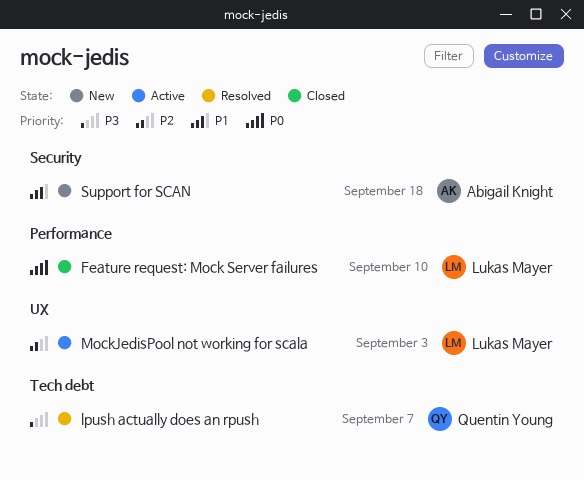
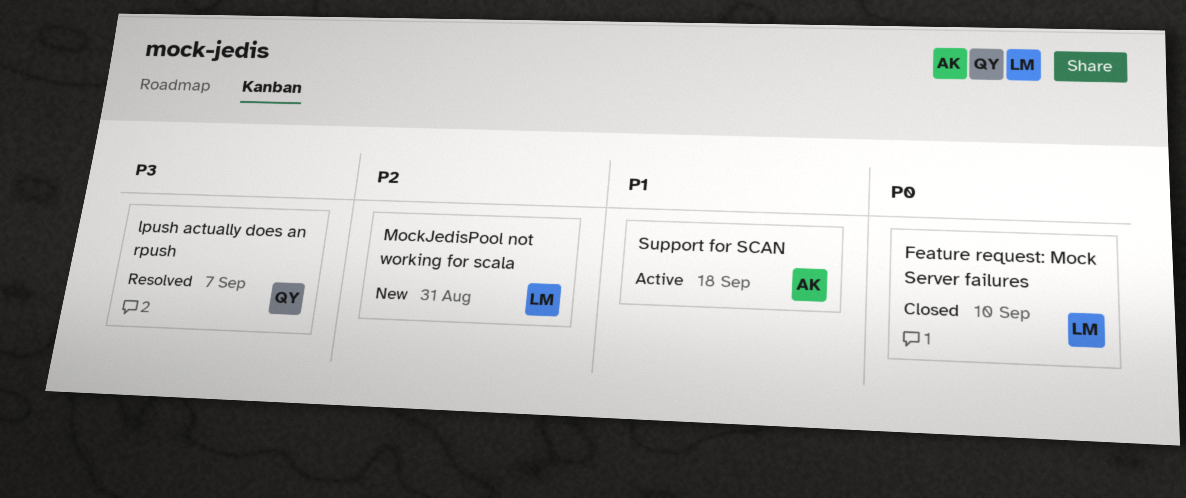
MockJedisPool not working for scala, status: Active -> New
MockJedisPool not working for scala, due: Sep 3 -> Aug 31
Support for SCAN, status: New -> Active

